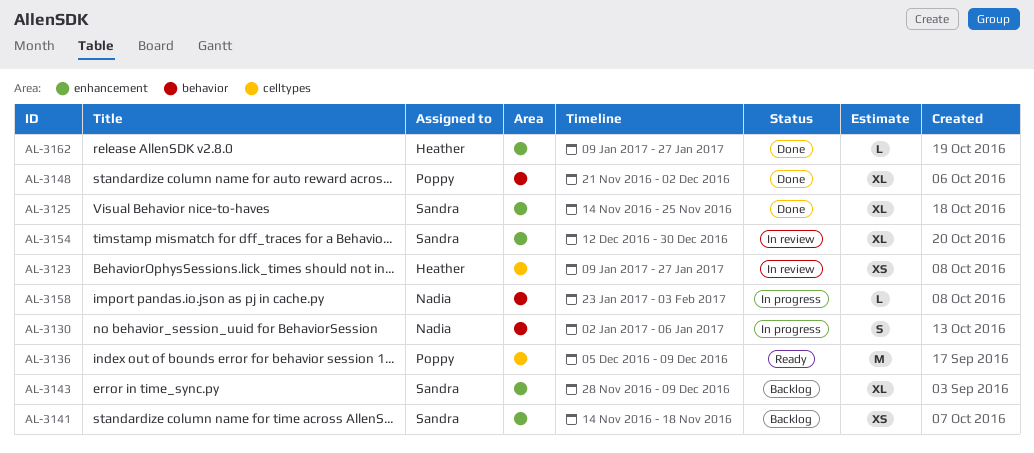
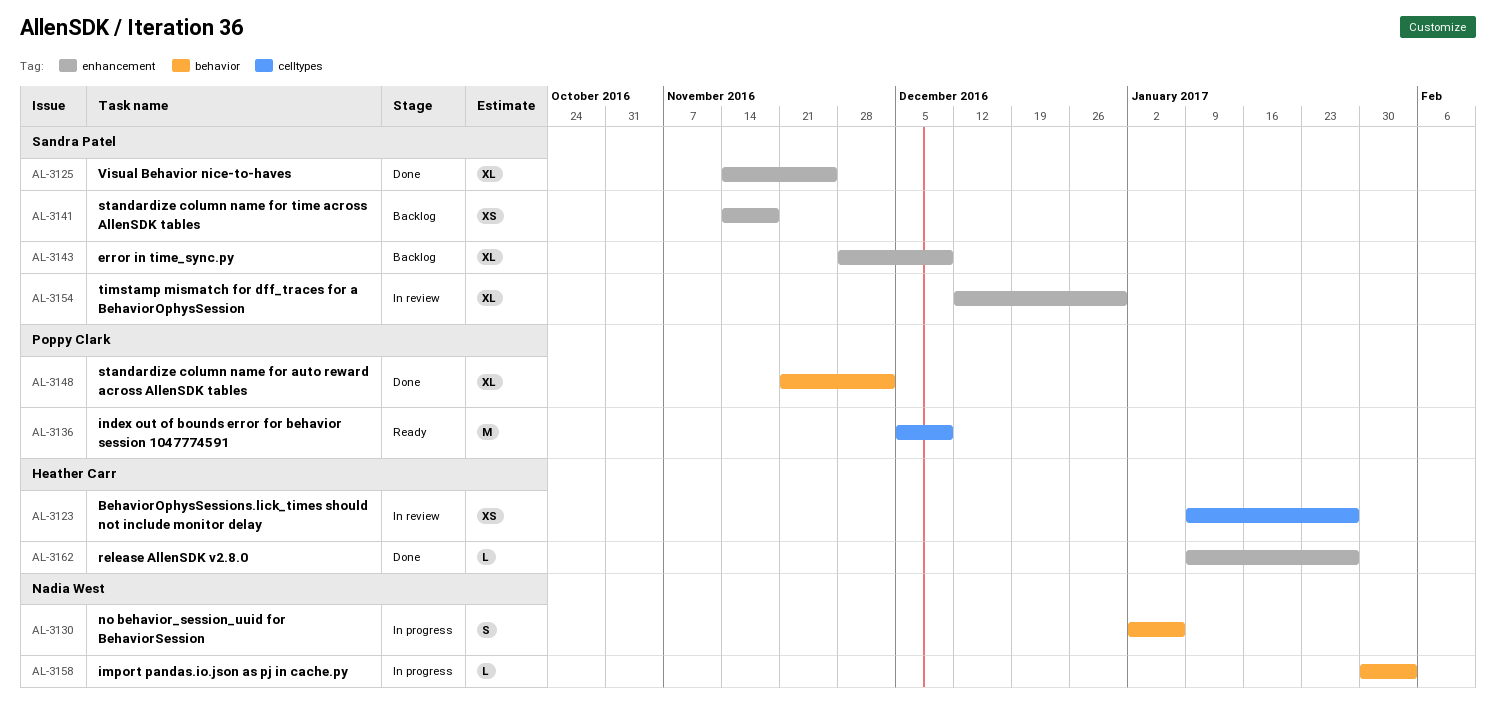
AL-3158, start: Jan 23 -> Jan 30

